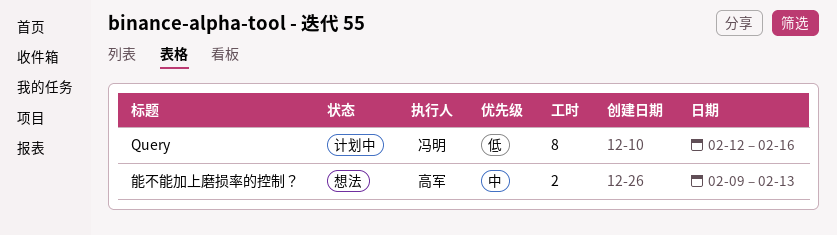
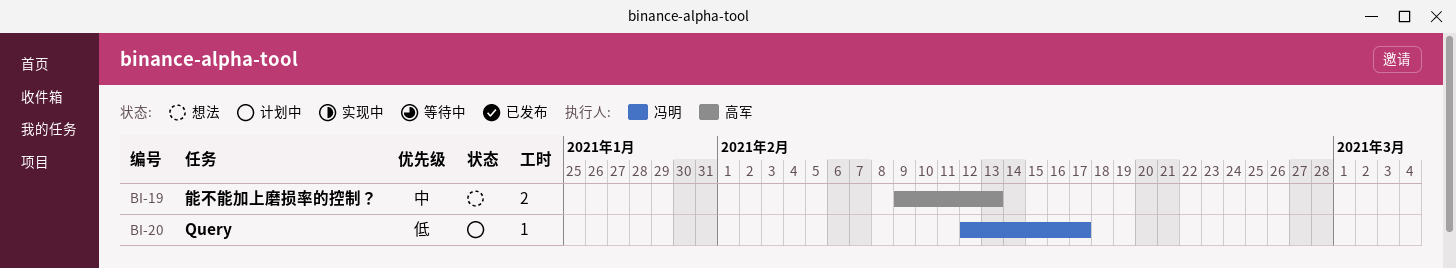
Query, estimate: 8 -> 1
Query, due: Feb 16 -> Feb 17

